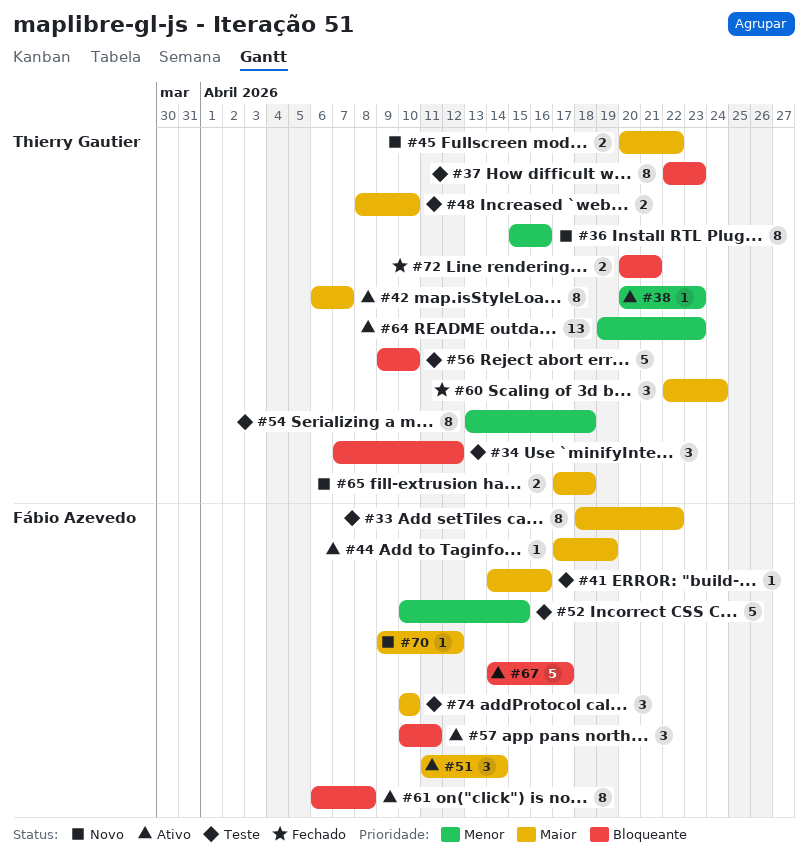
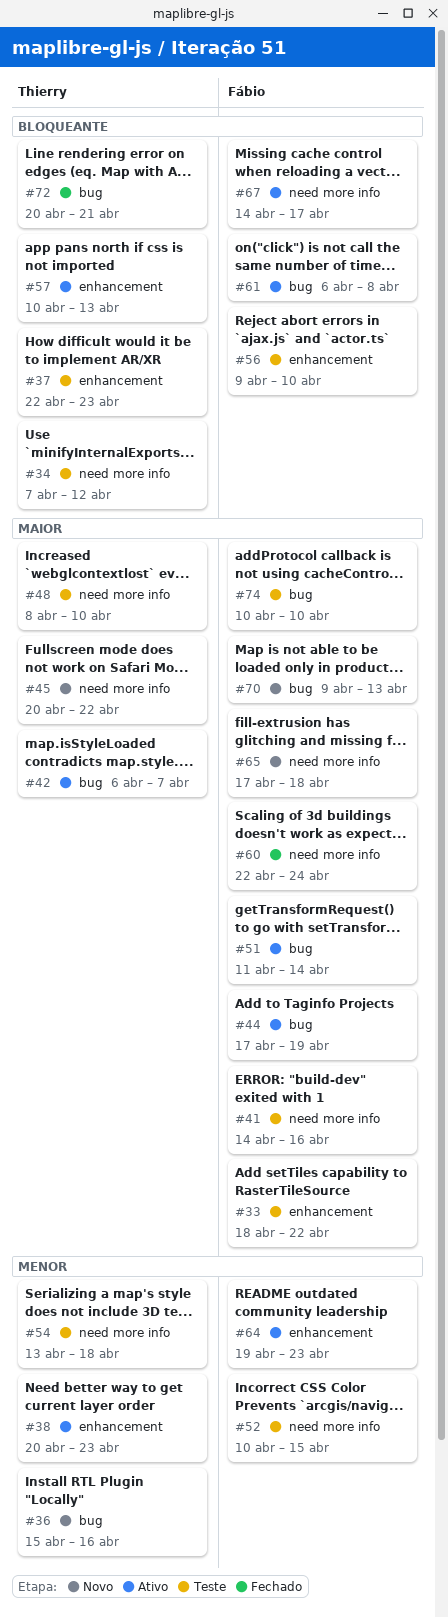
#56, owner: Thierry Gautier -> Fábio Azevedo
#57, owner: Fábio Azevedo -> Thierry Gautier
#57, due: Apr 11 -> Apr 13
#60, owner: Thierry Gautier -> Fábio Azevedo
#64, owner: Thierry Gautier -> Fábio Azevedo
#65, owner: Thierry Gautier -> Fábio Azevedo
#70, due: Apr 12 -> Apr 13

